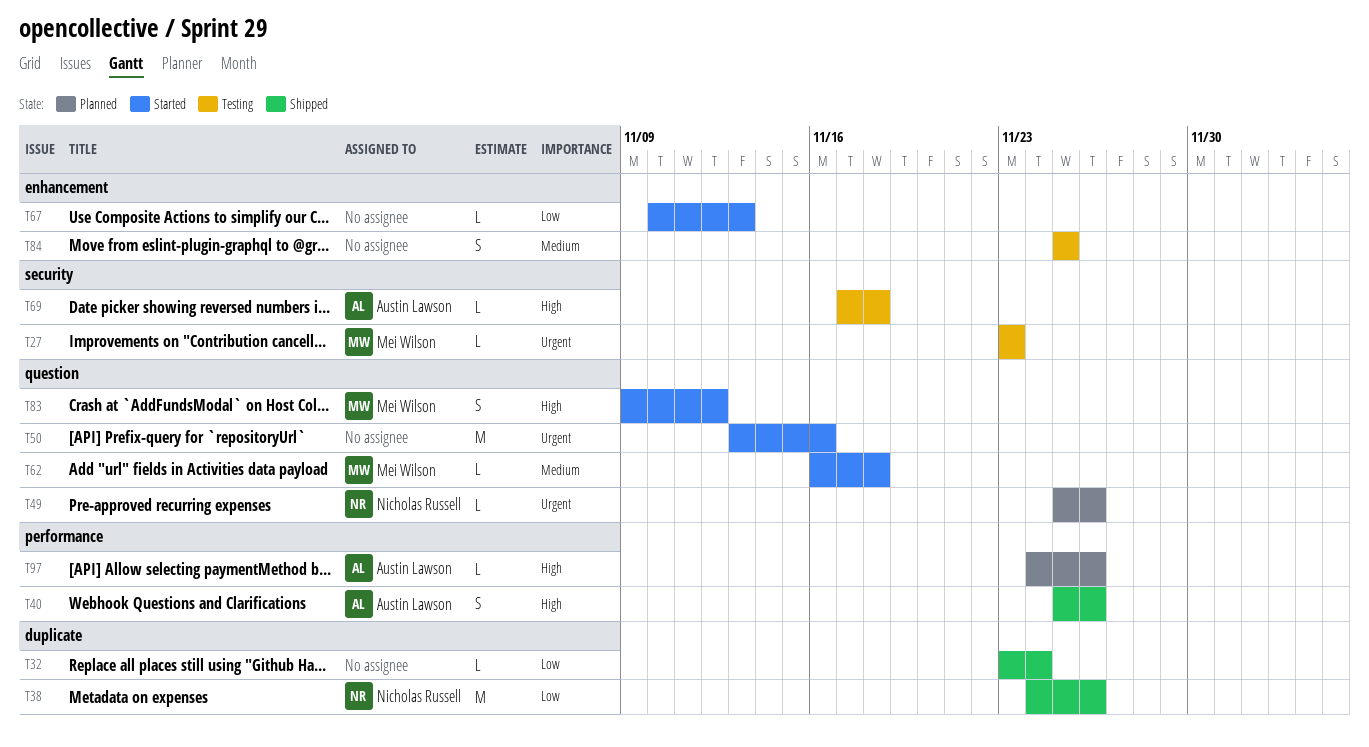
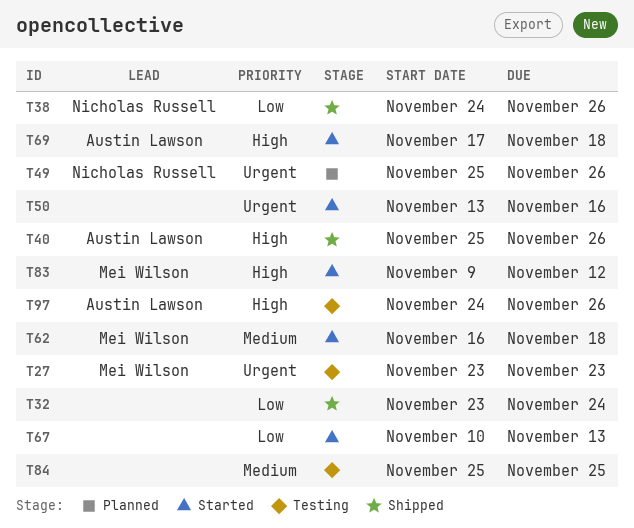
T69, status: Testing -> Started
T97, status: Planned -> Testing

